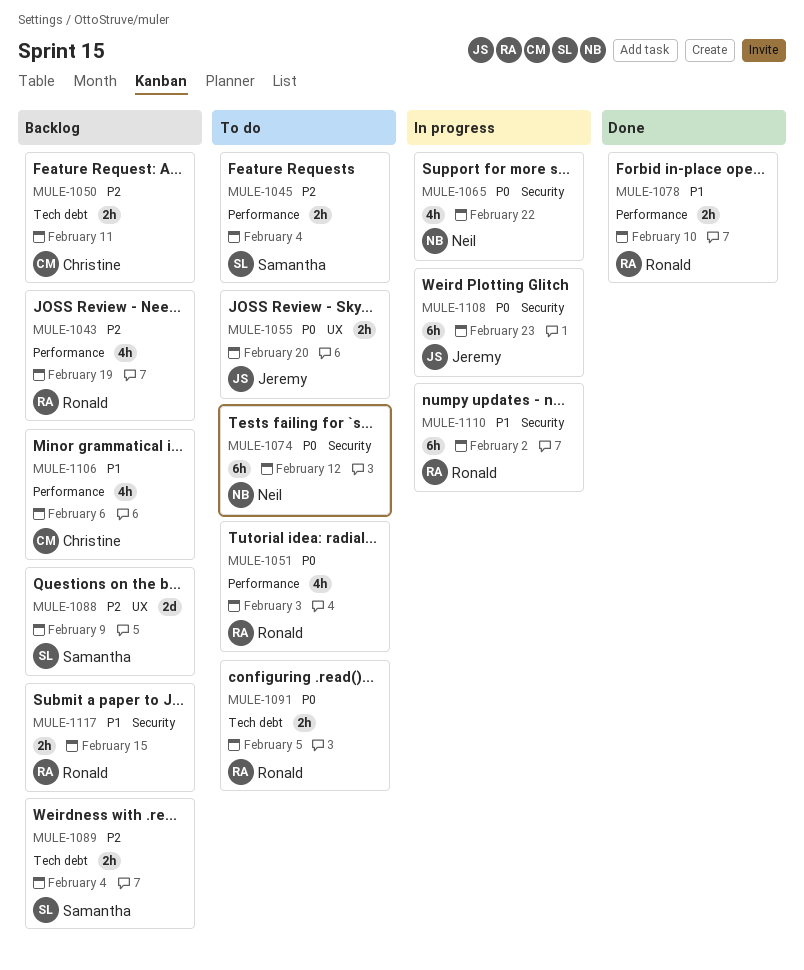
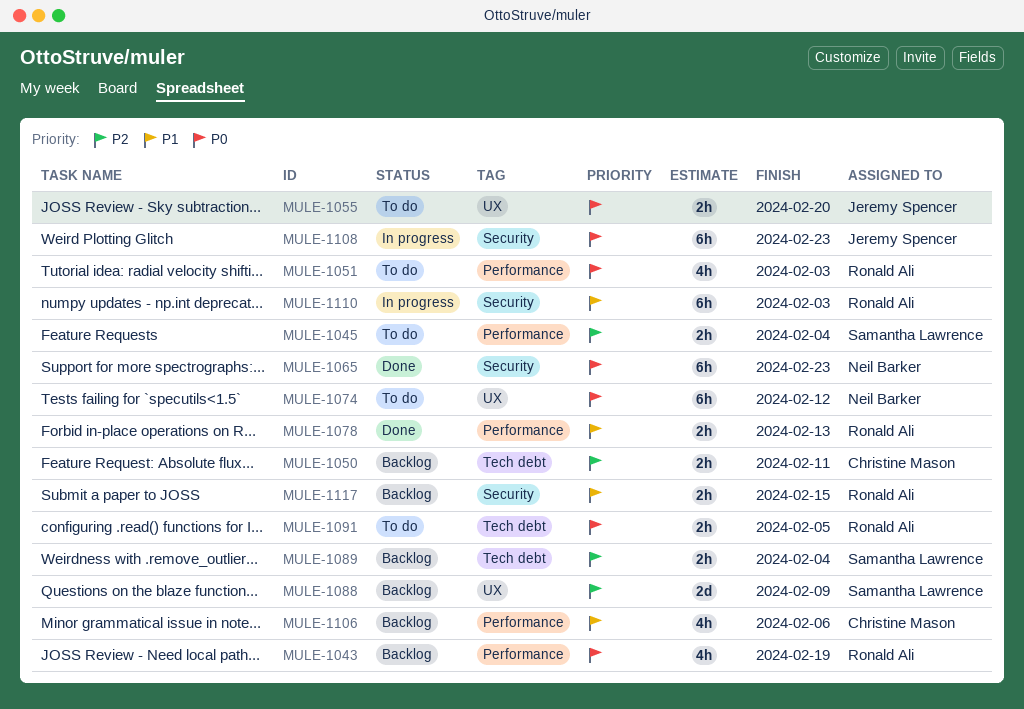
MULE-1043, priority: P2 -> P0
MULE-1065, status: In progress -> Done
MULE-1065, estimate: 4h -> 6h
MULE-1065, due: Feb 22 -> Feb 23
MULE-1074, label: Security -> UX
MULE-1078, due: Feb 10 -> Feb 13
MULE-1110, due: Feb 2 -> Feb 3

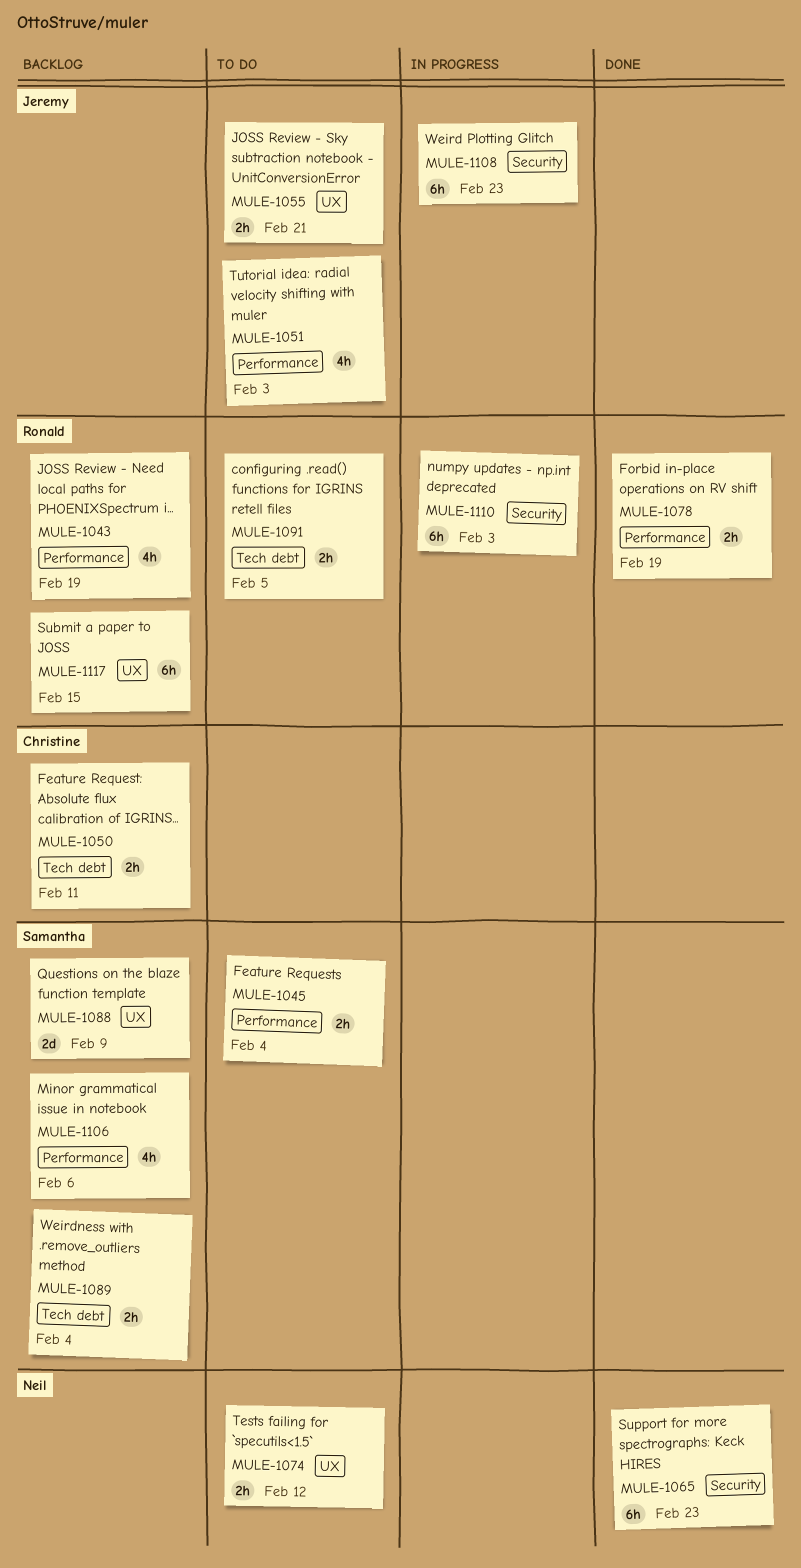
MULE-1051, owner: Ronald Ali -> Jeremy Spencer
MULE-1055, due: Feb 20 -> Feb 21
MULE-1074, estimate: 6h -> 2h
MULE-1078, due: Feb 13 -> Feb 19
MULE-1106, owner: Christine Mason -> Samantha Lawrence
MULE-1117, label: Security -> UX
MULE-1117, estimate: 2h -> 6h

